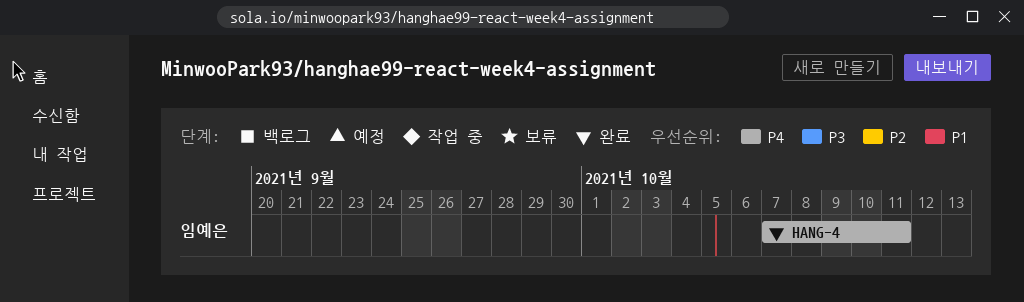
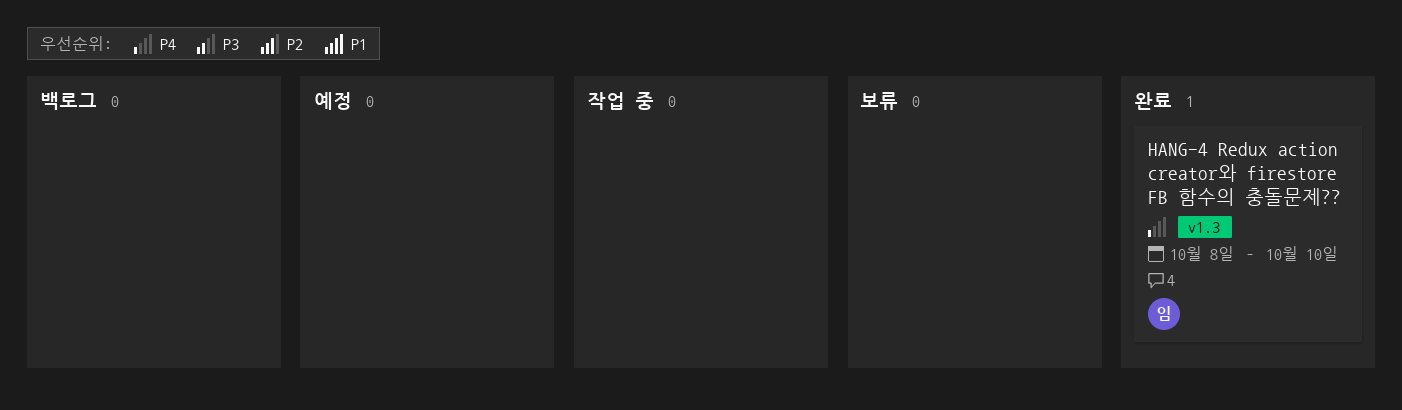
HANG-4, start: Oct 7 -> Oct 8
HANG-4, due: Oct 11 -> Oct 10

